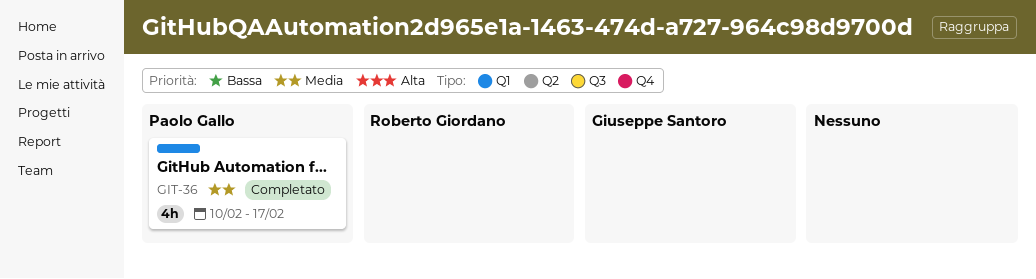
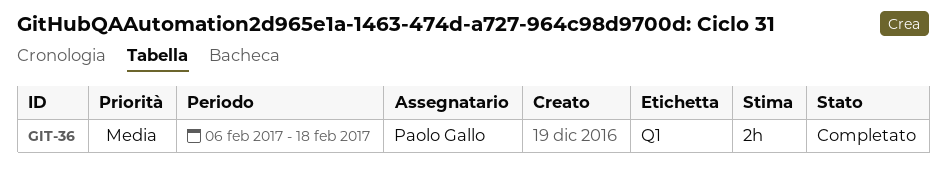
GIT-36, estimate: 4h -> 2h
GIT-36, start: Feb 10 -> Feb 6
GIT-36, due: Feb 17 -> Feb 18

